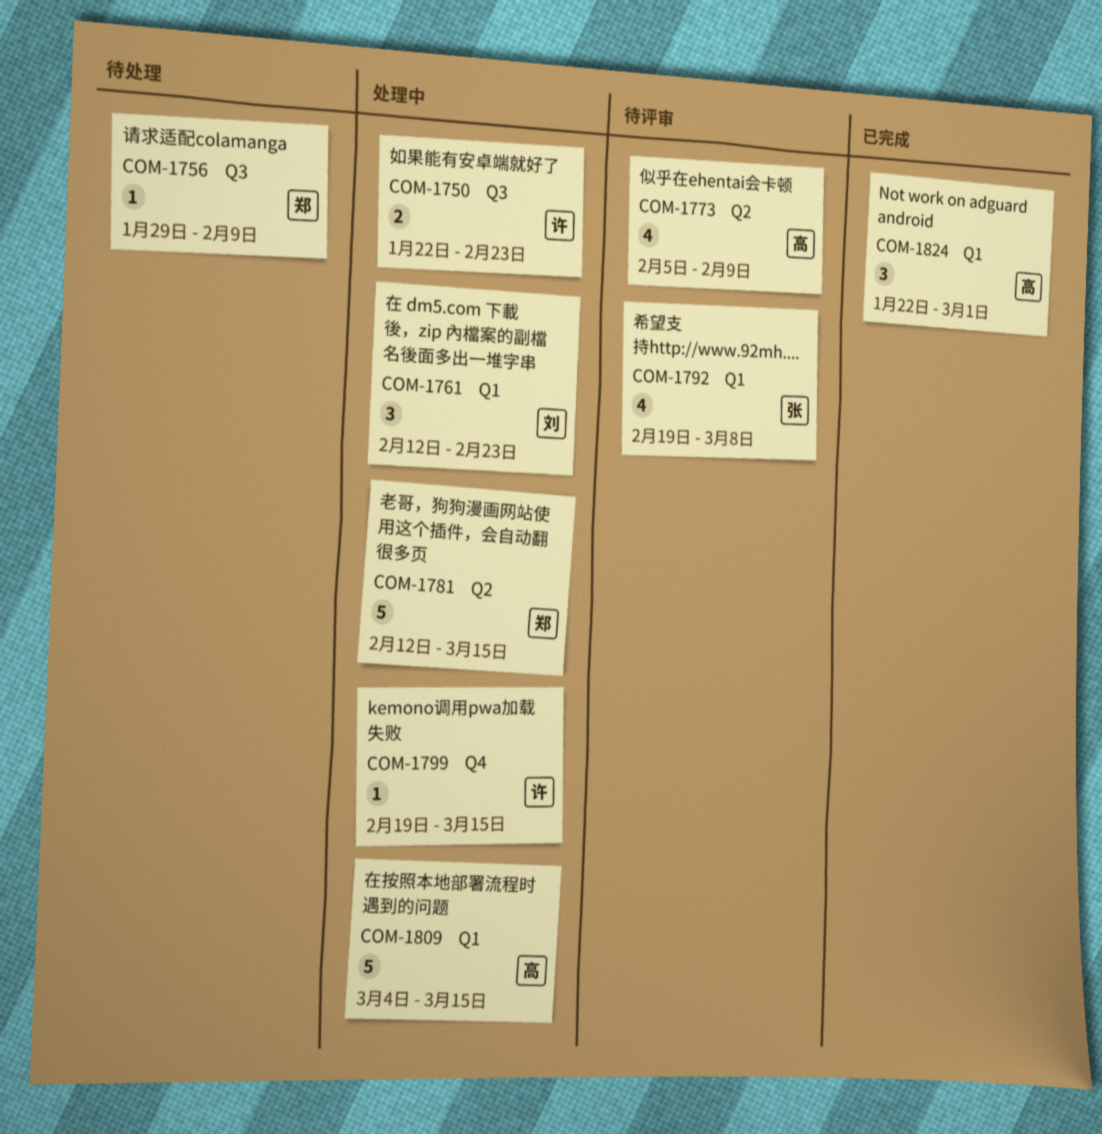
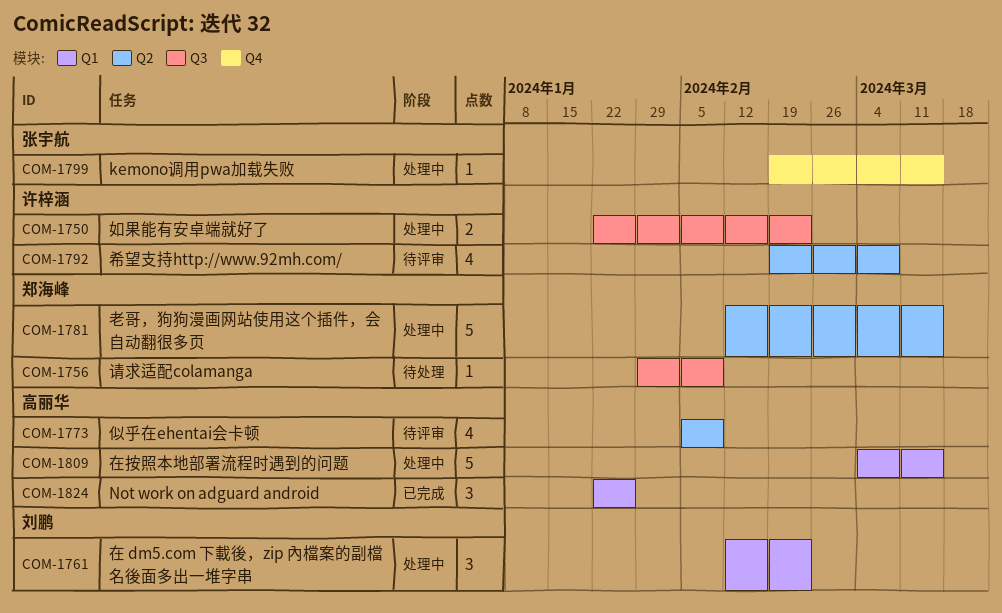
COM-1792, owner: 张宇航 -> 许梓涵
COM-1792, label: Q1 -> Q2
COM-1799, owner: 许梓涵 -> 张宇航
COM-1824, due: Mar 1 -> Jan 26

